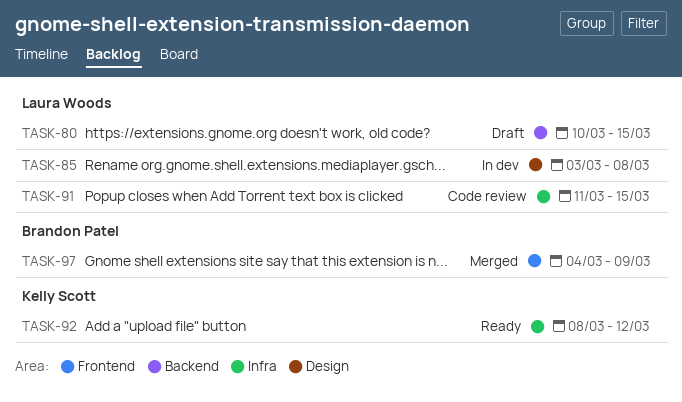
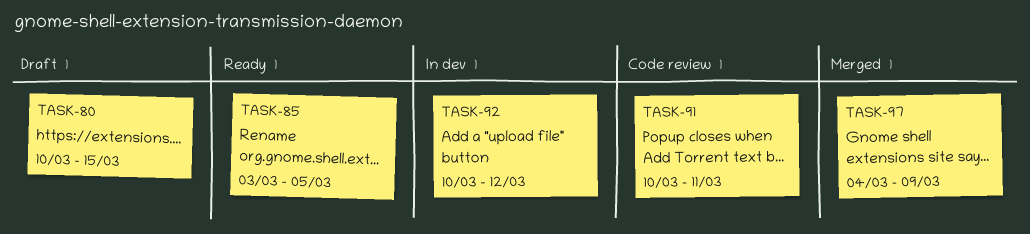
TASK-85, status: In dev -> Ready
TASK-85, due: Mar 8 -> Mar 5
TASK-91, start: Mar 11 -> Mar 10
TASK-91, due: Mar 15 -> Mar 11
TASK-92, status: Ready -> In dev
TASK-92, start: Mar 8 -> Mar 10

